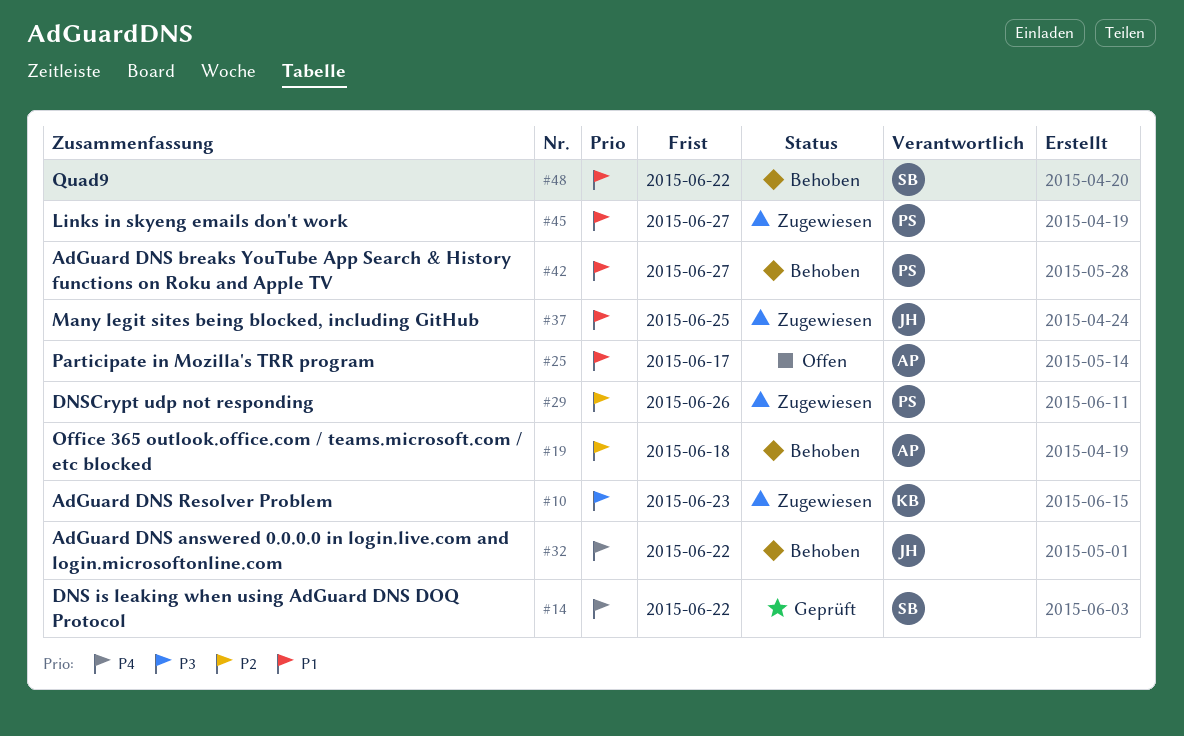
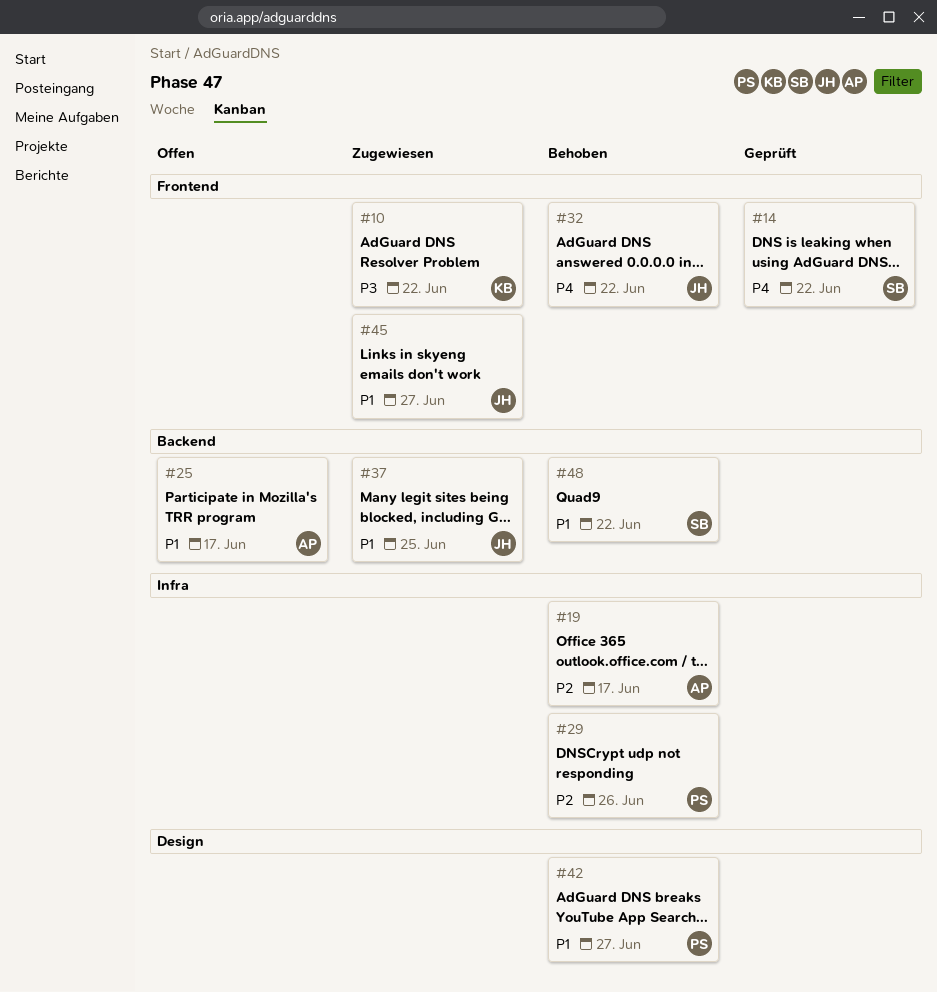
#10, due: Jun 23 -> Jun 22
#19, due: Jun 18 -> Jun 17
#29, status: Zugewiesen -> Behoben
#45, owner: PS -> JH

